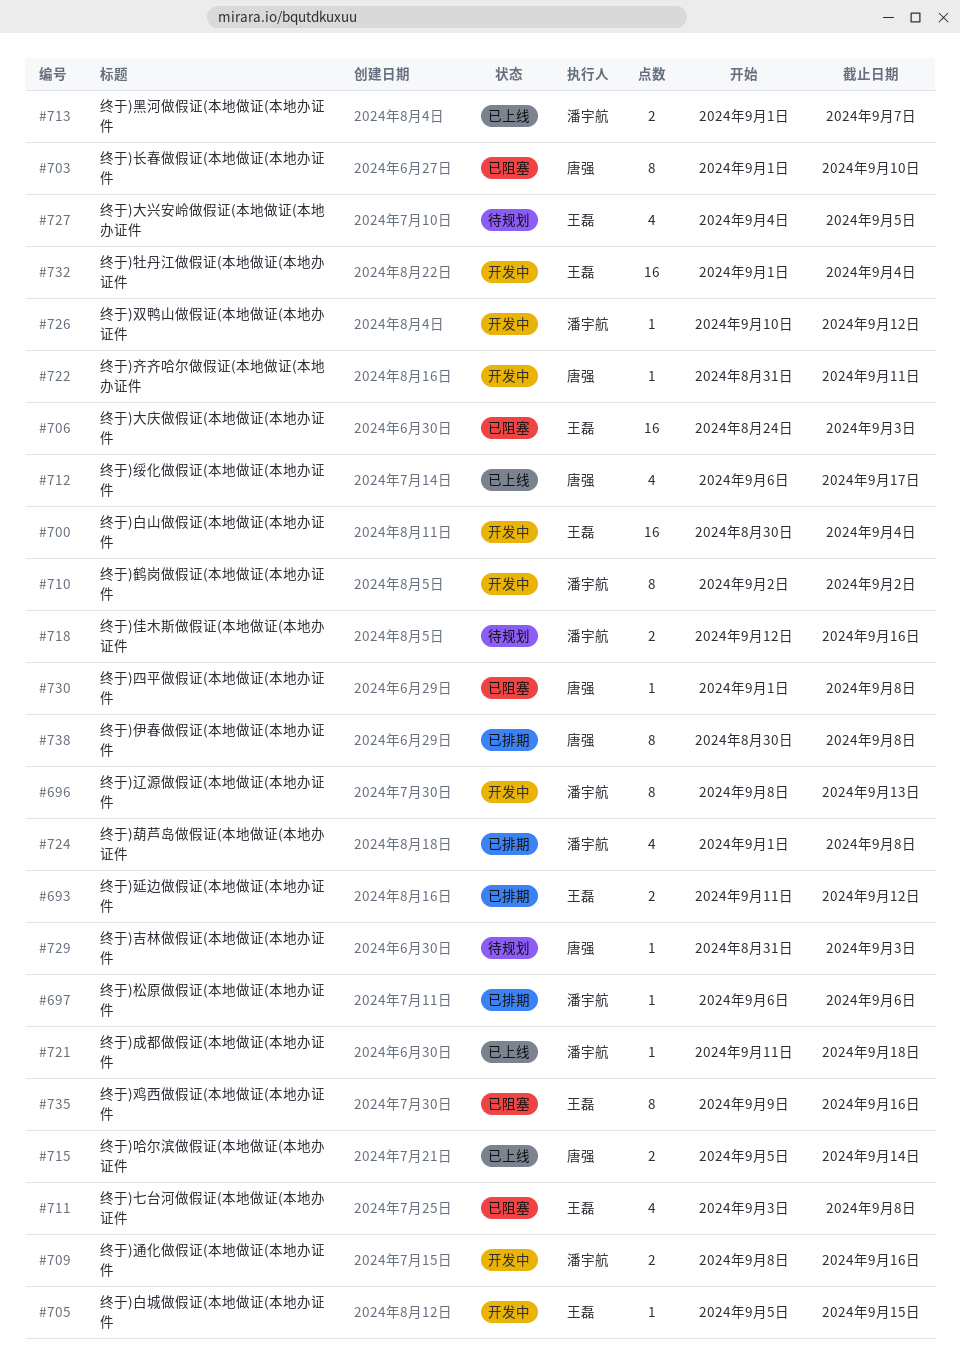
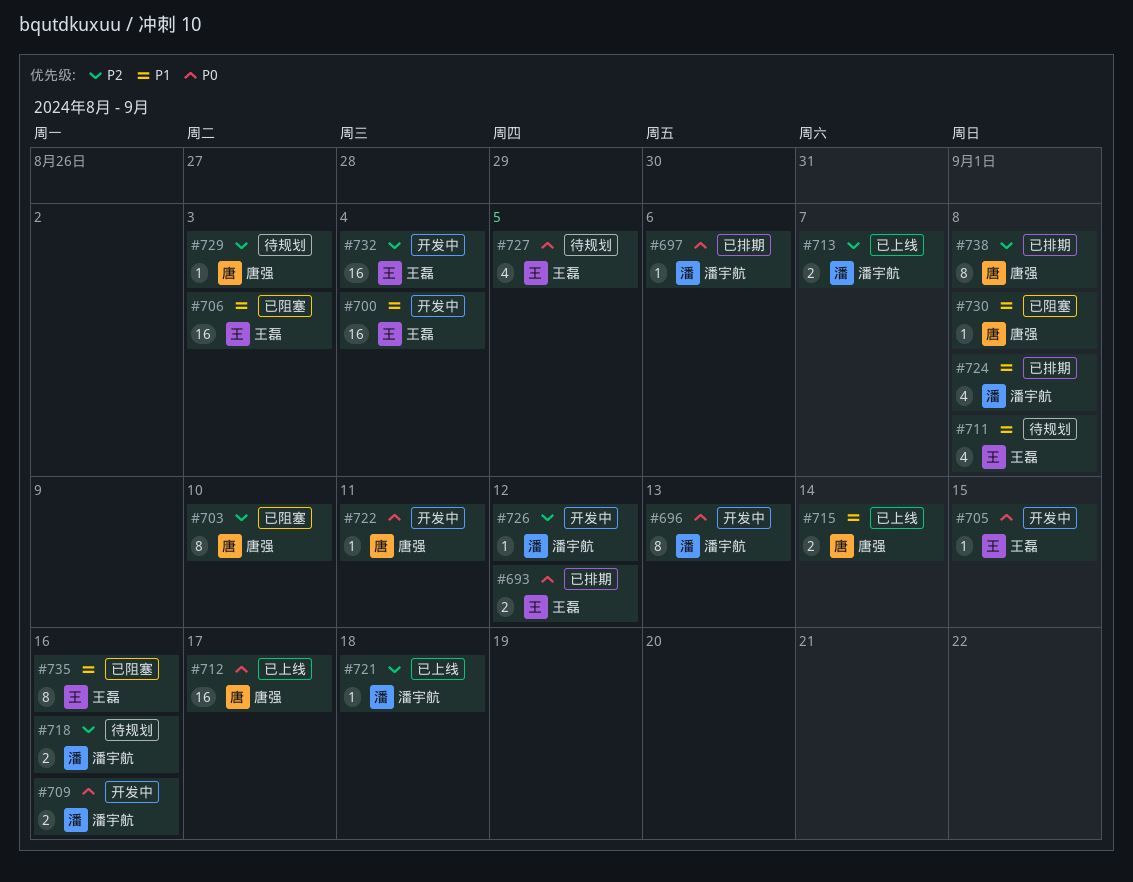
#710: present -> none
#711, status: 已阻塞 -> 待规划
#712, estimate: 4 -> 16

